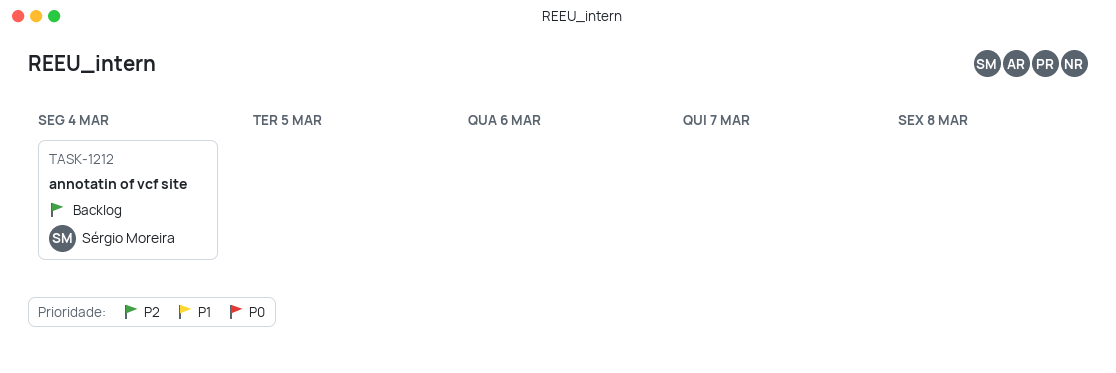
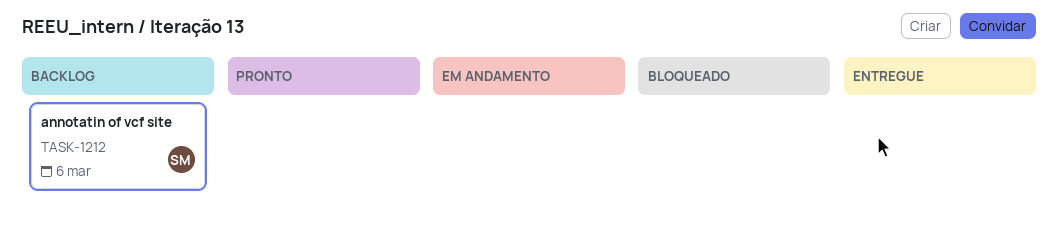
TASK-1212, due: Mar 4 -> Mar 6

